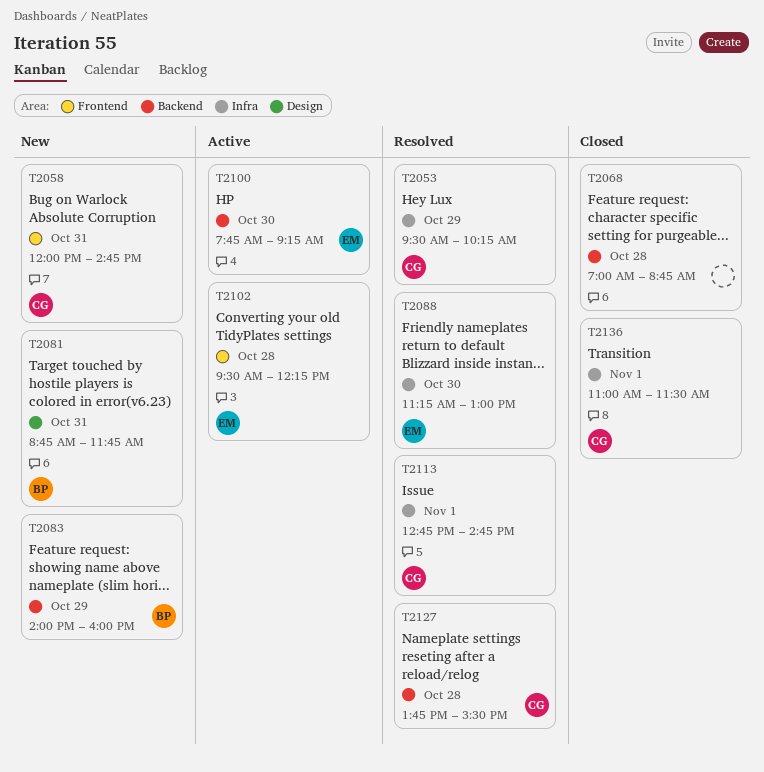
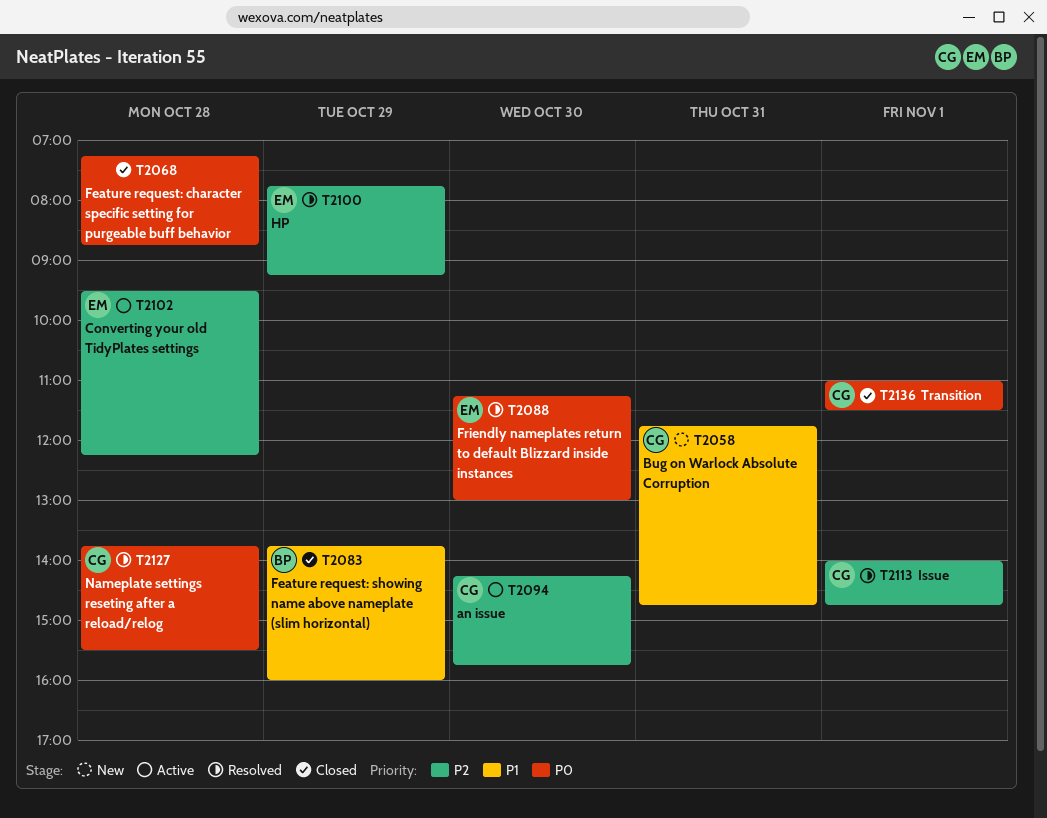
T2053: present -> none
T2058, begins: 12:00 -> 11:45
T2068, begins: 07:00 -> 07:15
T2081: present -> none
T2083, status: New -> Closed
T2083, begins: 14:00 -> 13:45
T2094: none -> present
T2100, status: Active -> Resolved
T2100, day: Oct 30 -> Oct 29
T2113, begins: 12:45 -> 14:00

